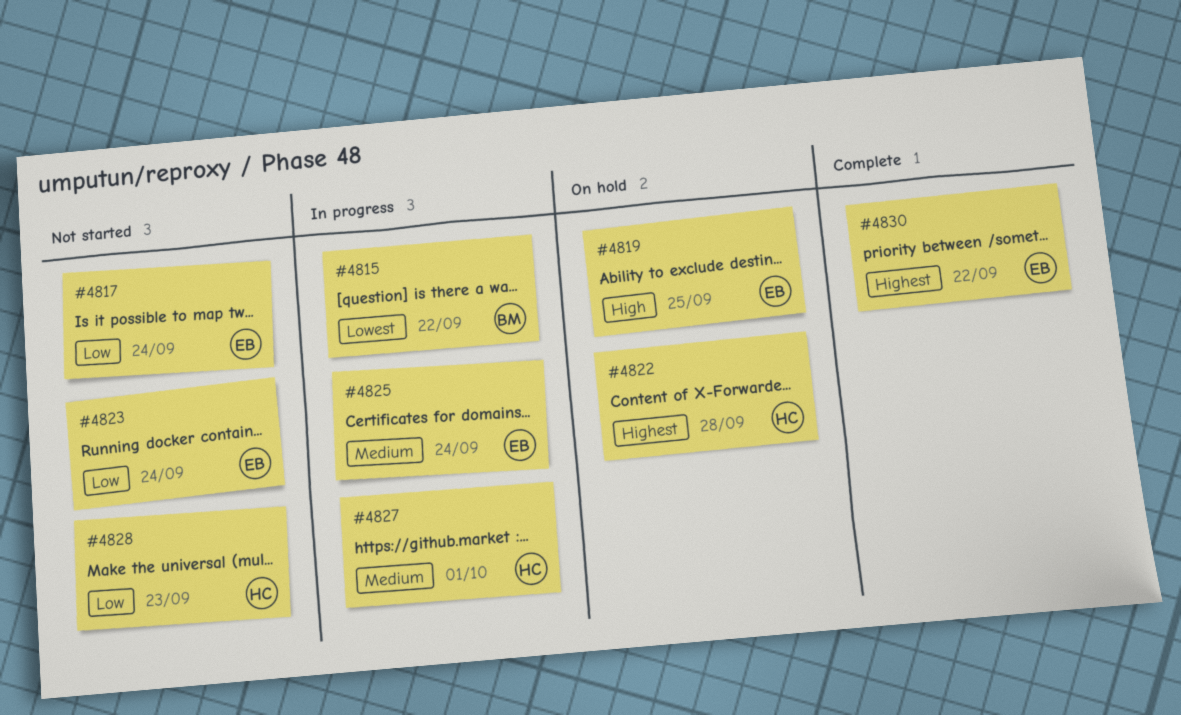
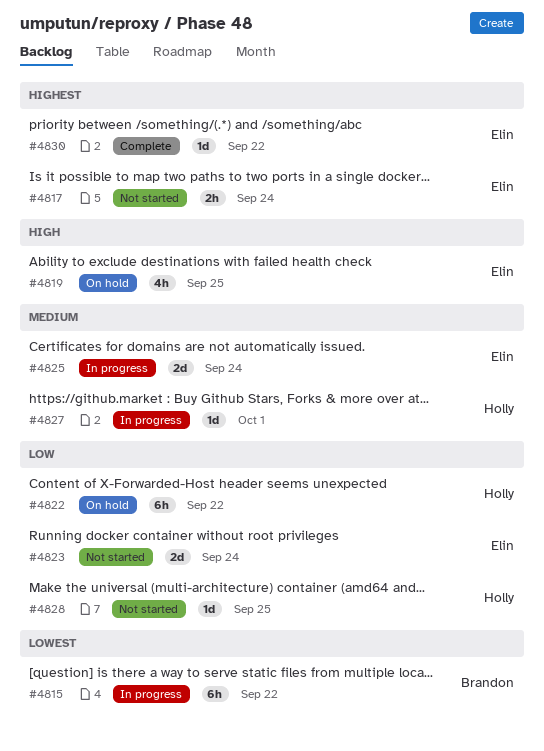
#4817, priority: Low -> Highest
#4822, priority: Highest -> Low
#4822, due: Sep 28 -> Sep 22
#4828, due: Sep 23 -> Sep 25

